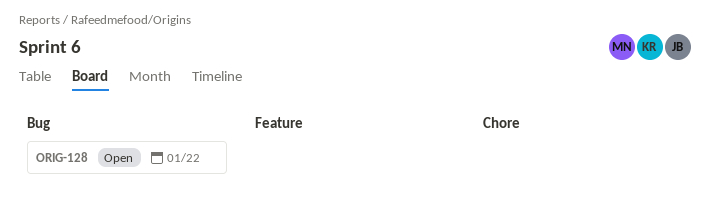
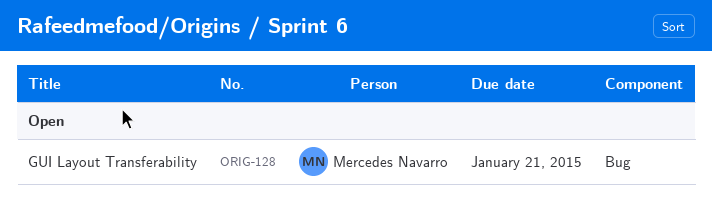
ORIG-128, due: Jan 22 -> Jan 21

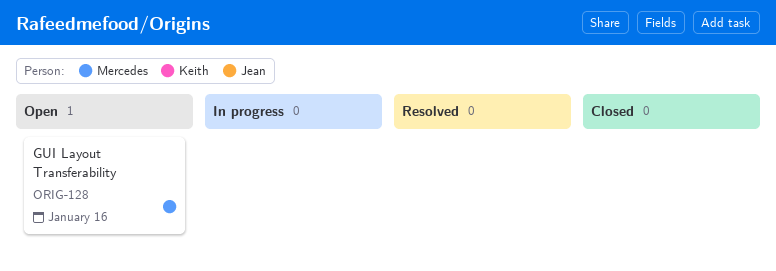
ORIG-128, due: Jan 21 -> Jan 16

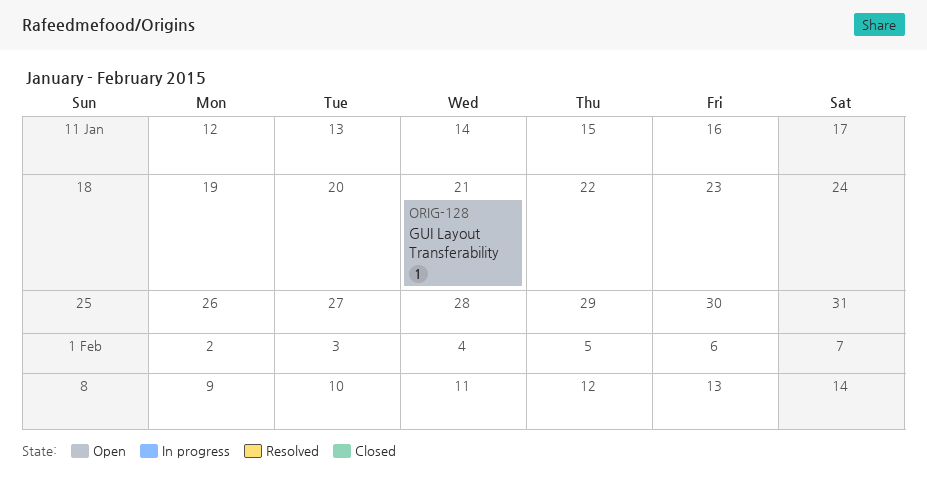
ORIG-128, due: Jan 16 -> Jan 21

